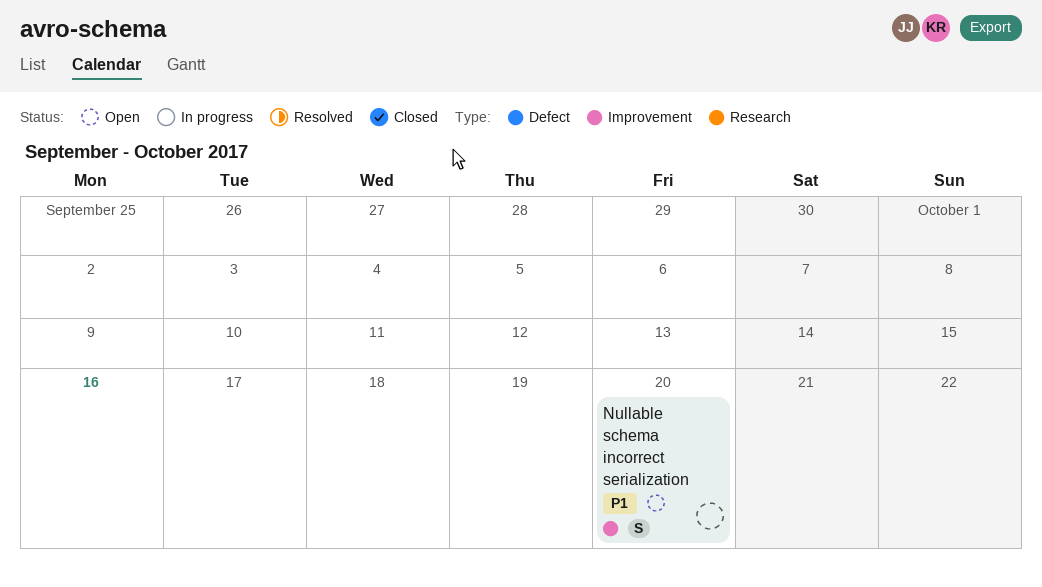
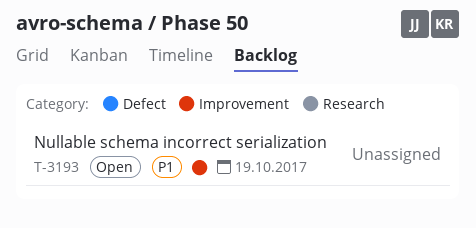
Nullable schema incorrect serialization, due: Oct 20 -> Oct 19

